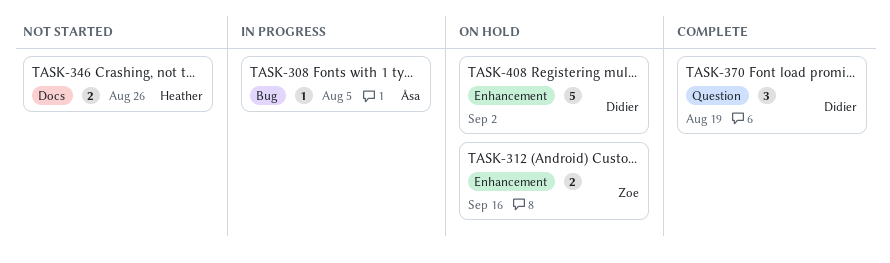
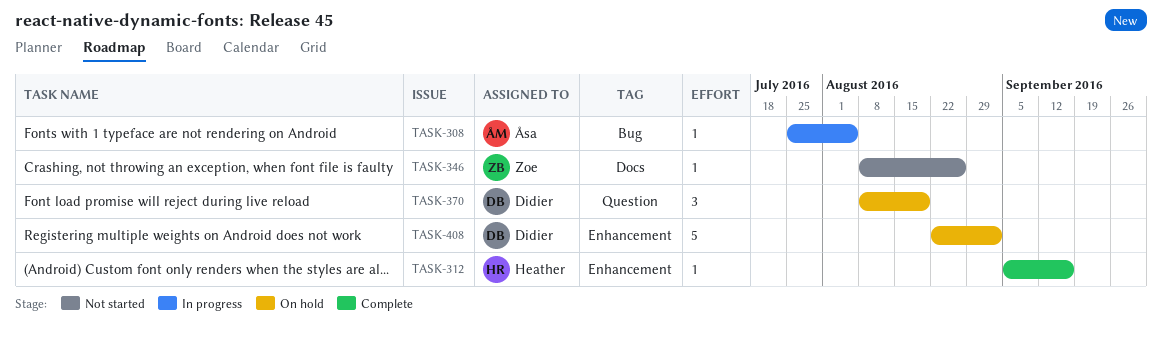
TASK-312, status: On hold -> Complete
TASK-312, owner: Zoe -> Heather
TASK-312, estimate: 2 -> 1
TASK-346, owner: Heather -> Zoe
TASK-346, estimate: 2 -> 1
TASK-370, status: Complete -> On hold

